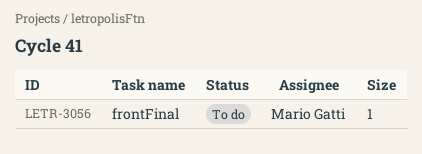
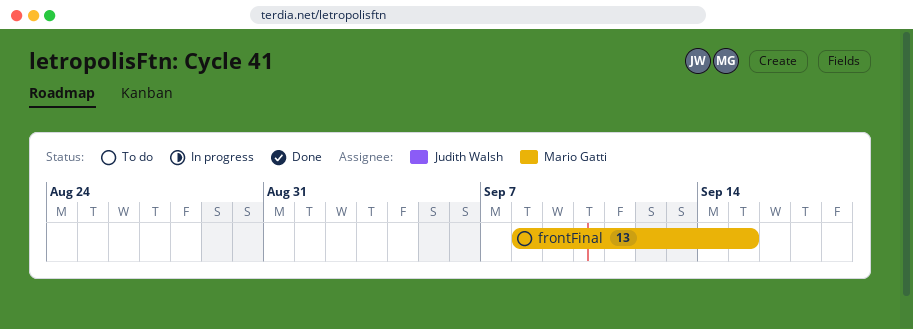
frontFinal, estimate: 1 -> 13

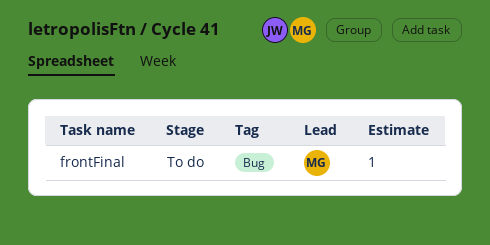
frontFinal, estimate: 13 -> 1

